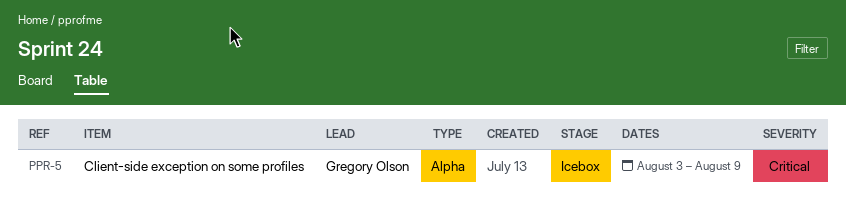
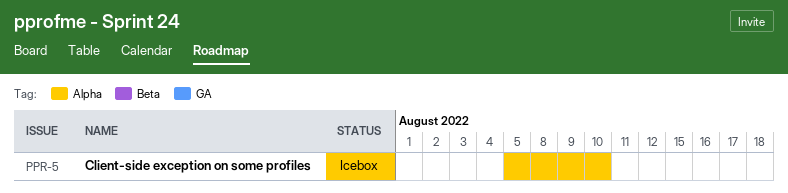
PPR-5, start: Aug 3 -> Aug 5
PPR-5, due: Aug 9 -> Aug 10

